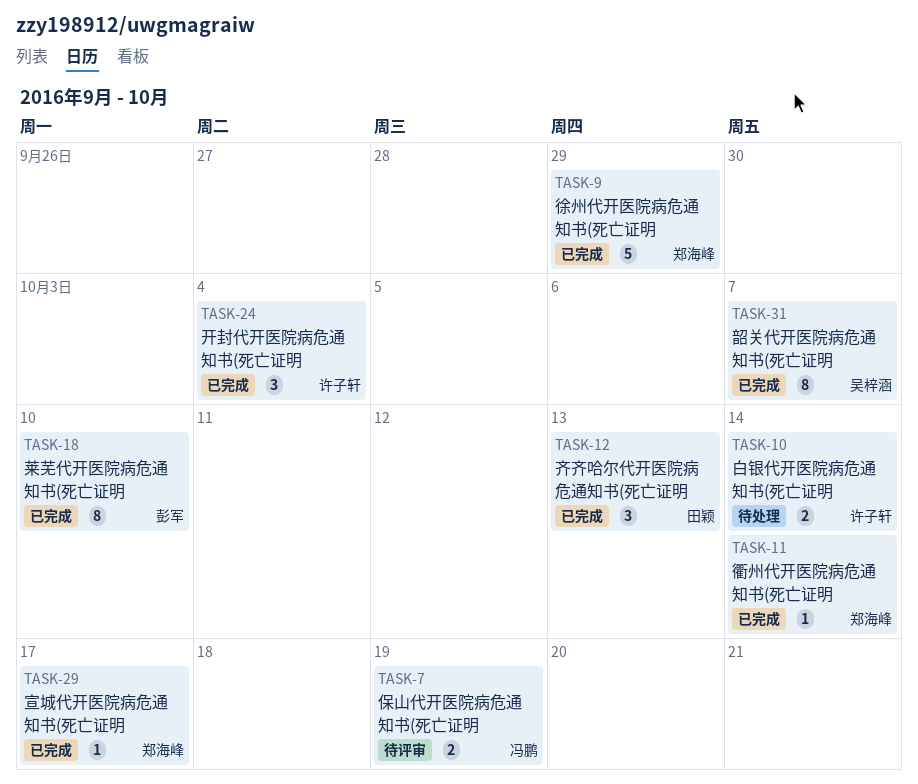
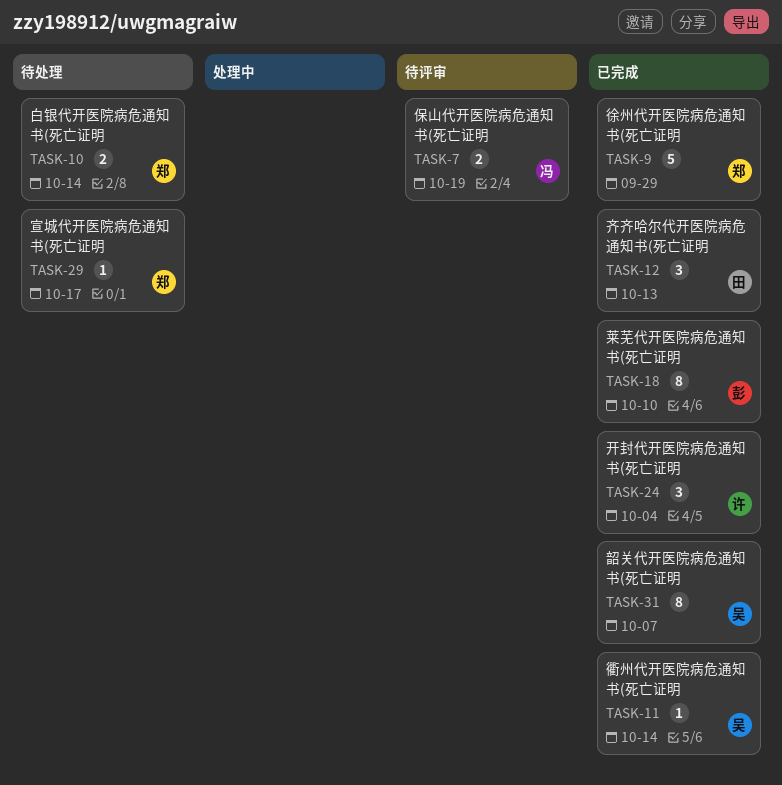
TASK-10, owner: 许子轩 -> 郑海峰
TASK-11, owner: 郑海峰 -> 吴梓涵
TASK-29, status: 已完成 -> 待处理

